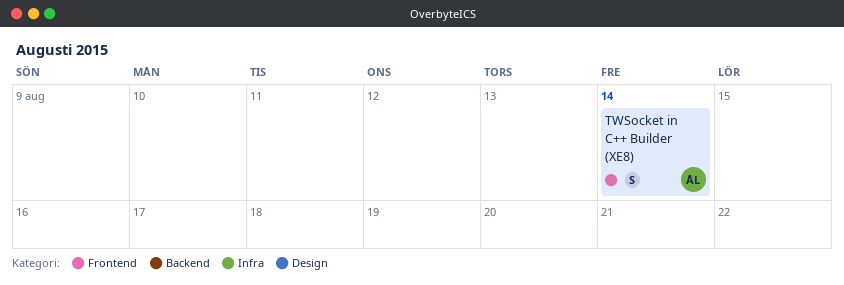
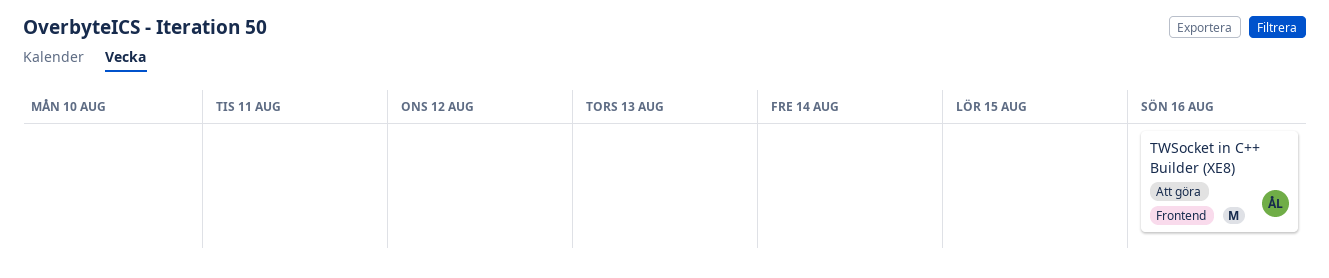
TWSocket in C++ Builder (XE8), estimate: S -> M
TWSocket in C++ Builder (XE8), due: Aug 14 -> Aug 16

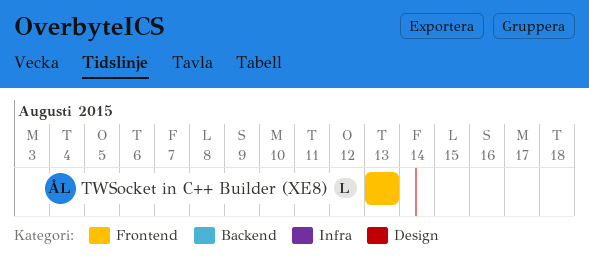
TWSocket in C++ Builder (XE8), estimate: M -> L
TWSocket in C++ Builder (XE8), due: Aug 16 -> Aug 13

